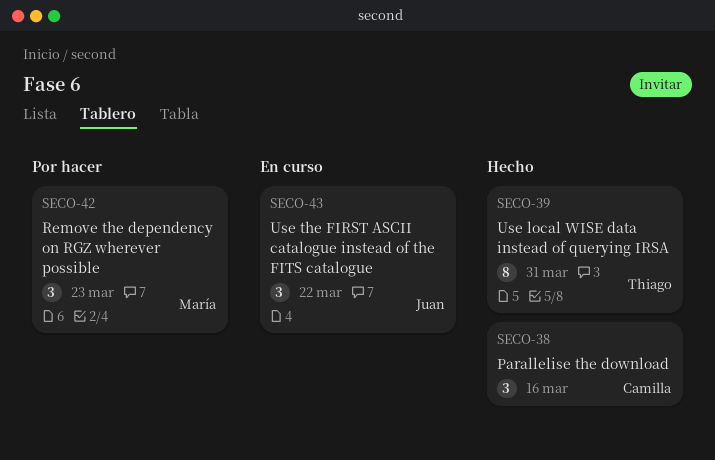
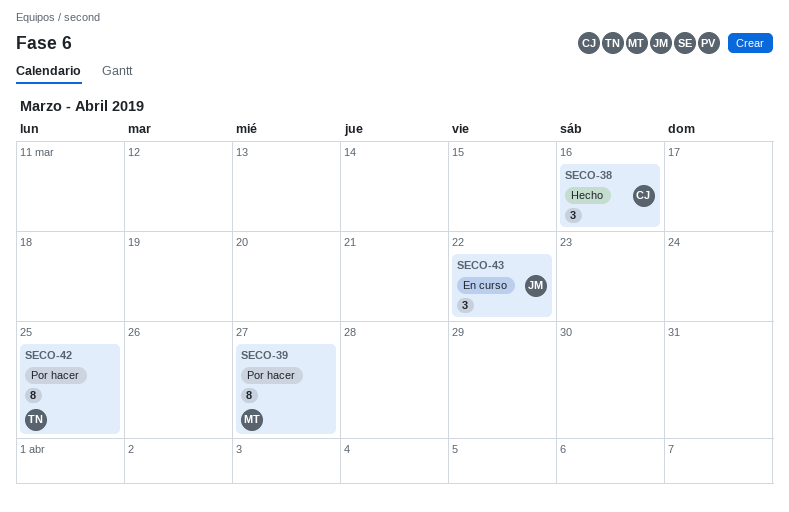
SECO-39, status: Hecho -> Por hacer
SECO-39, owner: Thiago -> María
SECO-39, due: Mar 31 -> Mar 27
SECO-42, owner: María -> Thiago
SECO-42, estimate: 3 -> 8
SECO-42, due: Mar 23 -> Mar 25

